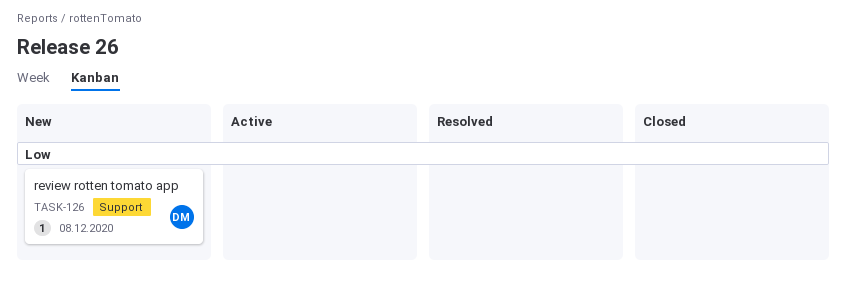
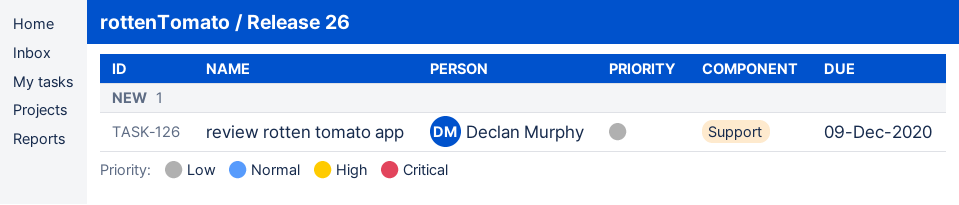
TASK-126, due: Dec 8 -> Dec 9

